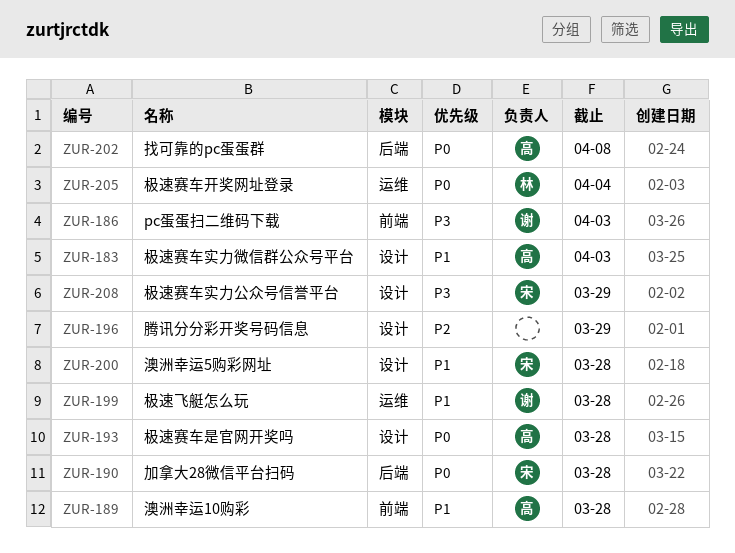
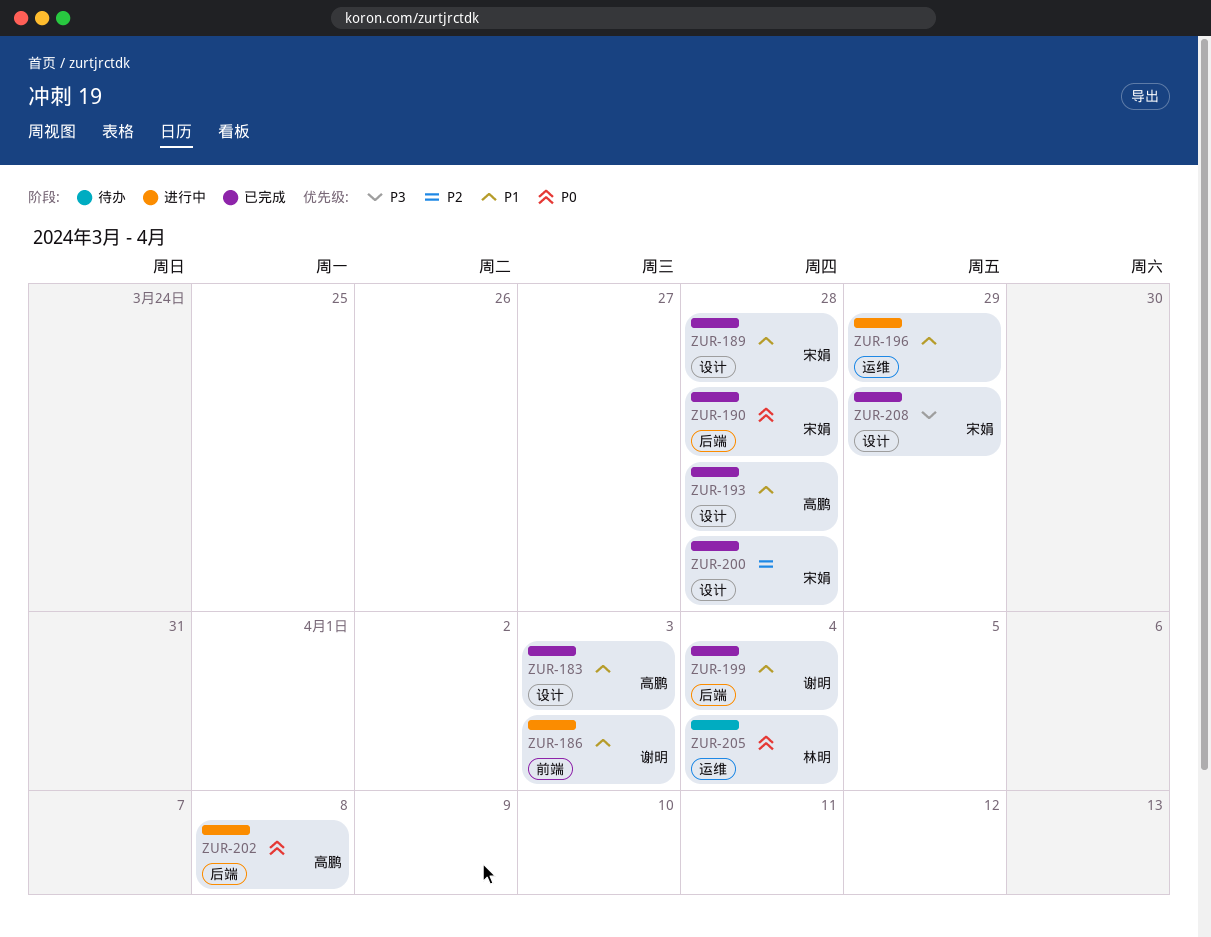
ZUR-186, priority: P3 -> P1
ZUR-189, owner: 高鹏 -> 宋娟
ZUR-189, label: 前端 -> 设计
ZUR-193, priority: P0 -> P1
ZUR-196, priority: P2 -> P1
ZUR-196, label: 设计 -> 运维
ZUR-199, label: 运维 -> 后端
ZUR-199, due: Mar 28 -> Apr 4
ZUR-200, priority: P1 -> P2

